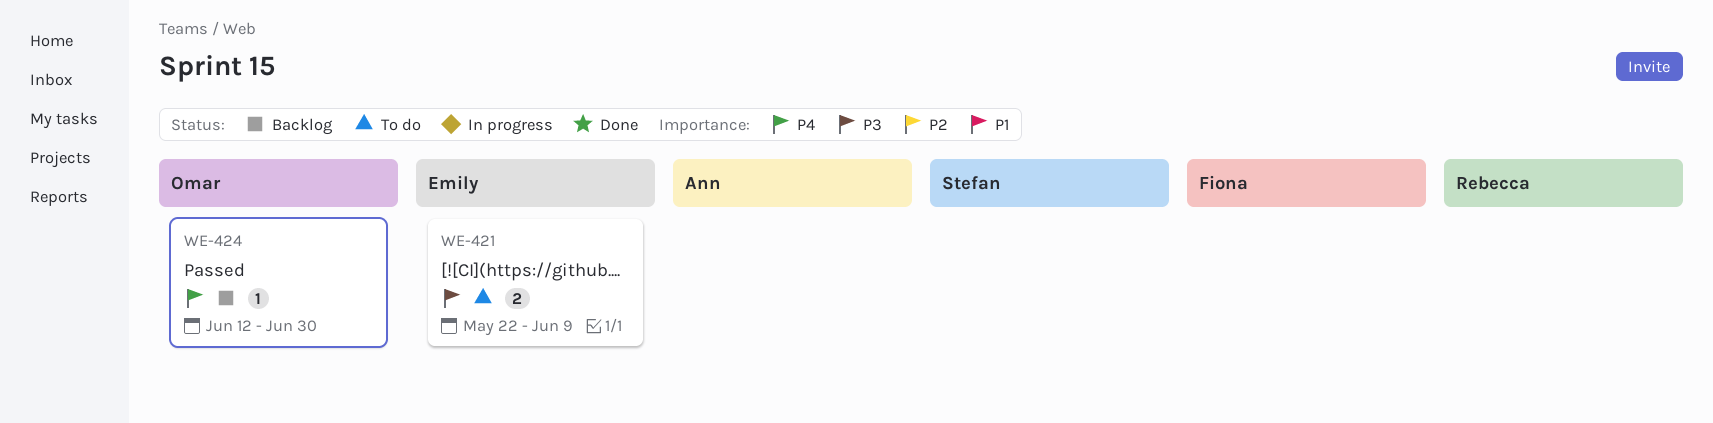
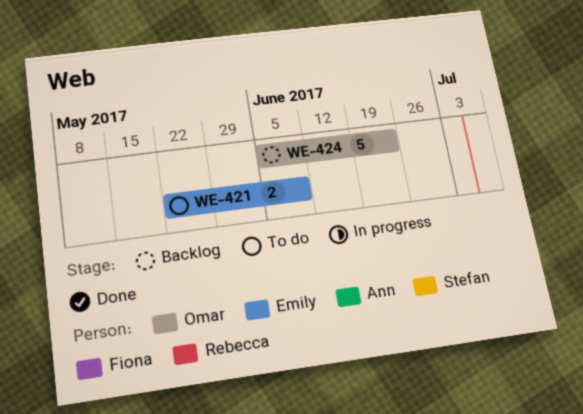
WE-424, estimate: 1 -> 5
WE-424, start: Jun 12 -> Jun 5
WE-424, due: Jun 30 -> Jun 23

